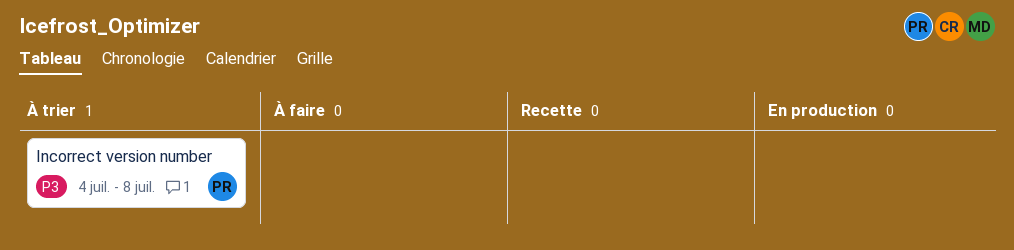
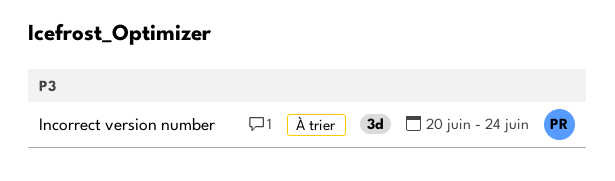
Incorrect version number, start: Jul 4 -> Jun 20
Incorrect version number, due: Jul 8 -> Jun 24

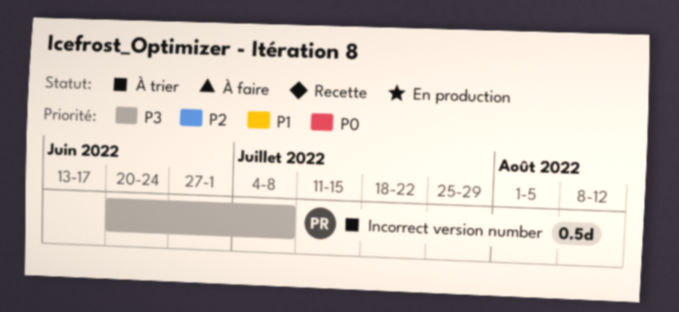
Incorrect version number, estimate: 3d -> 0.5d
Incorrect version number, due: Jun 24 -> Jul 8

